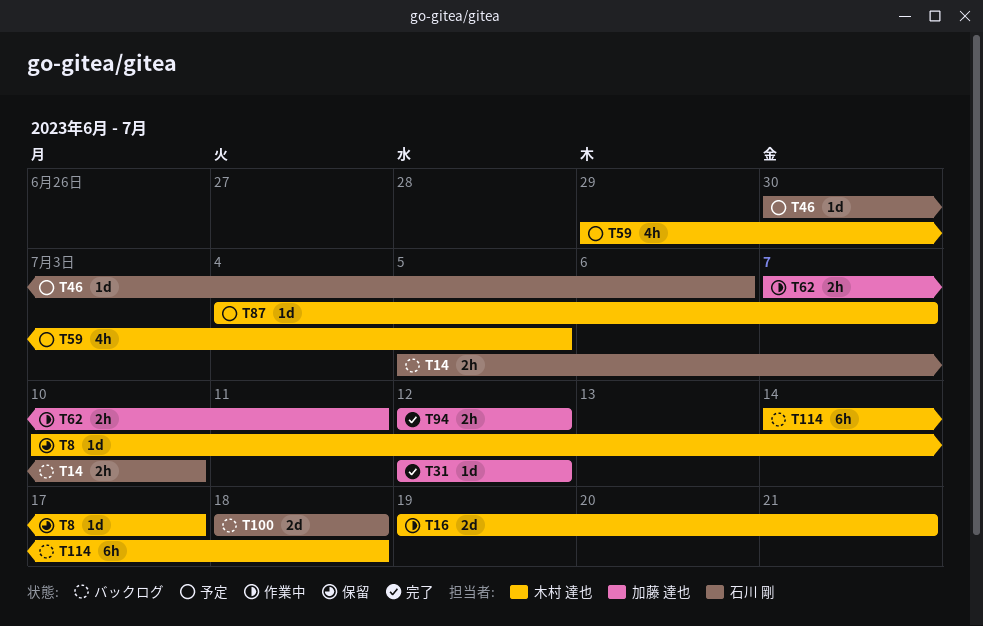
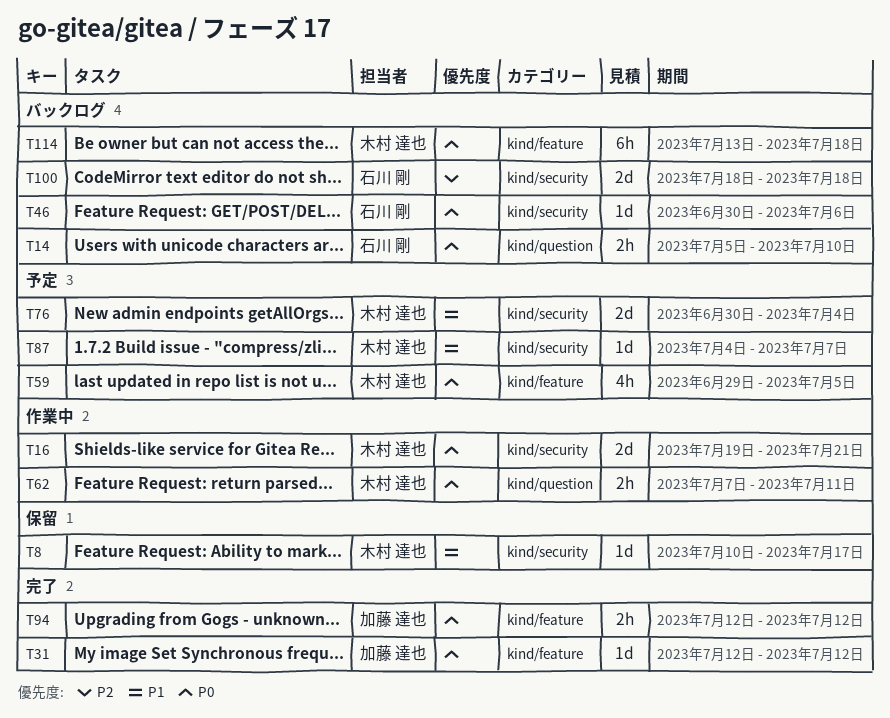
T46, status: 予定 -> バックログ
T62, owner: 加藤 達也 -> 木村 達也
T76: none -> present
T114, start: Jul 14 -> Jul 13

